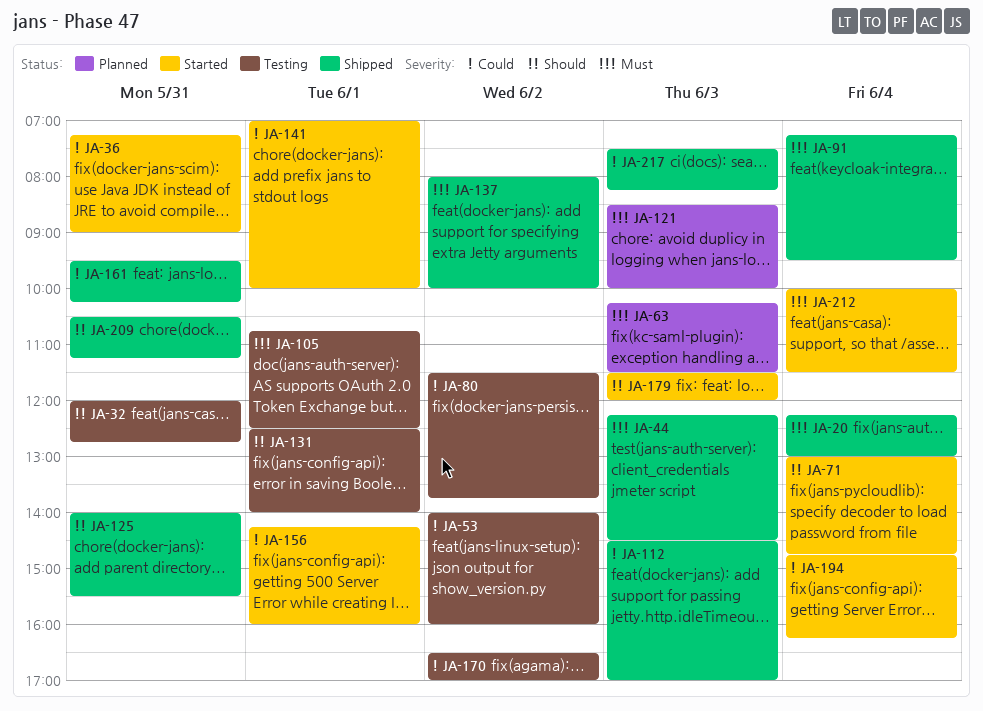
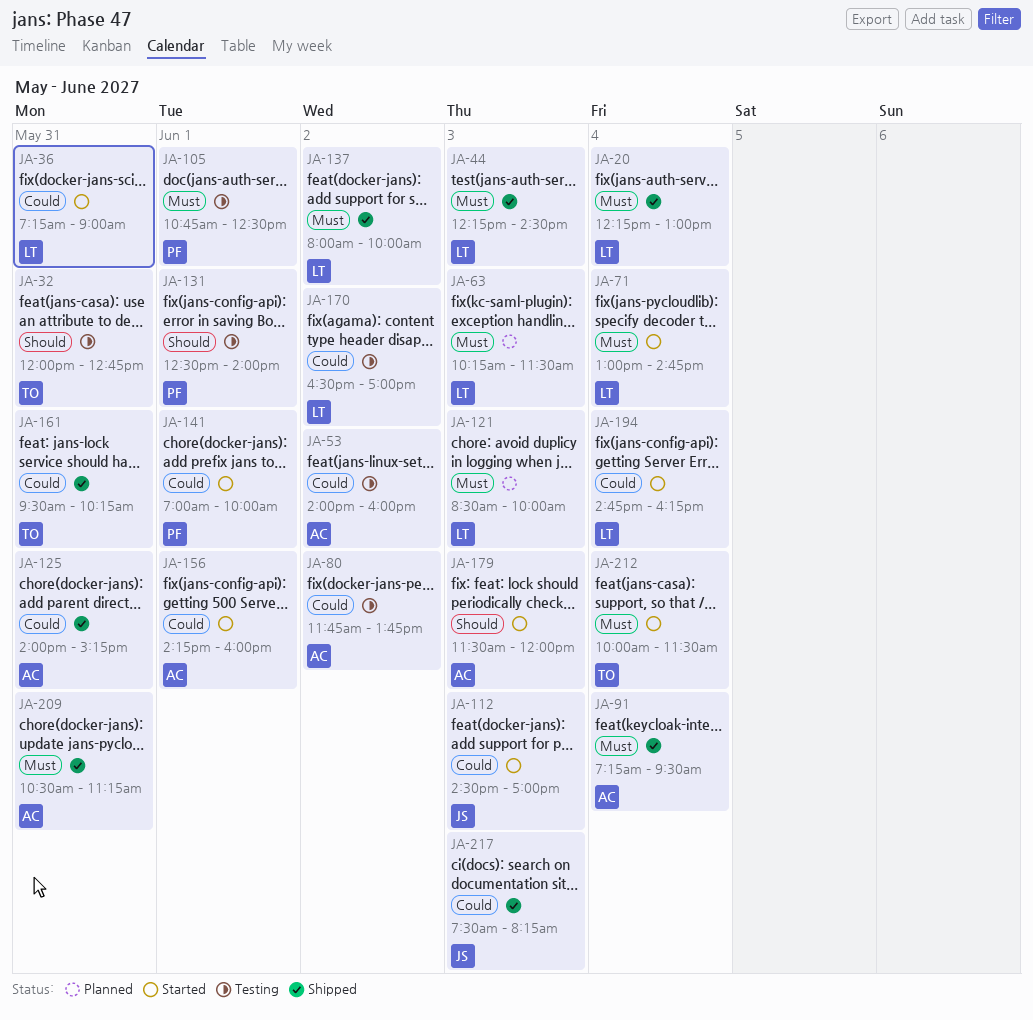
JA-71, priority: Should -> Must
JA-80, begins: 11:30 -> 11:45
JA-112, status: Shipped -> Started
JA-125, priority: Should -> Could
JA-125, ends: 15:30 -> 15:15
JA-209, priority: Should -> Must

